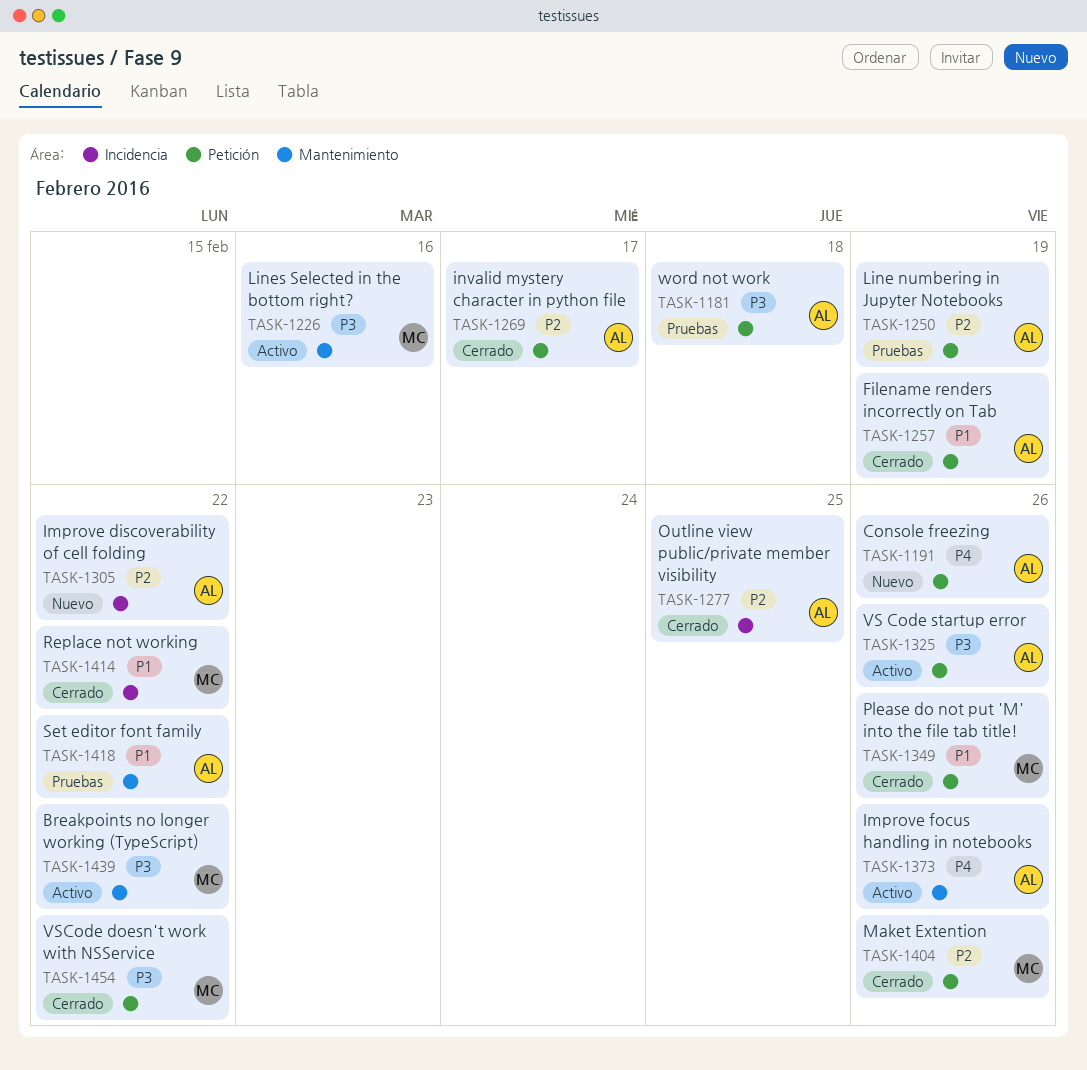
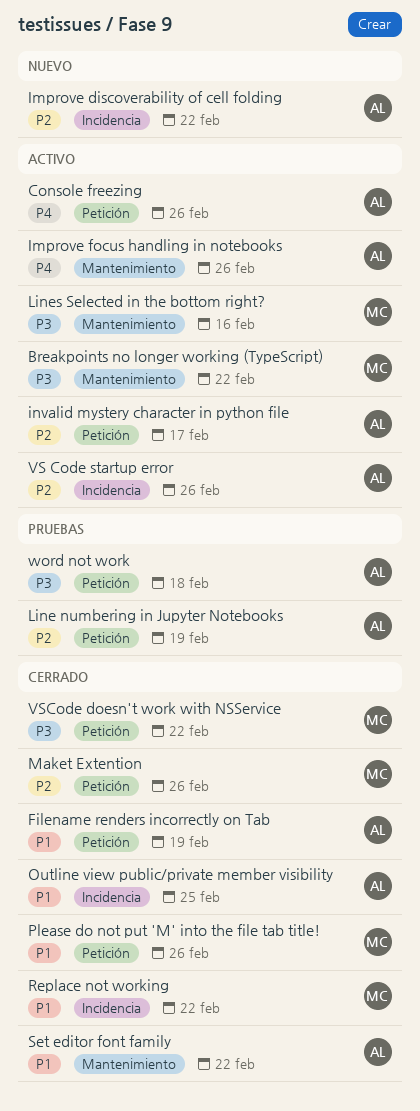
Console freezing, status: Nuevo -> Activo
invalid mystery character in python file, status: Cerrado -> Activo
Outline view public/private member visibility, priority: P2 -> P1
Set editor font family, status: Pruebas -> Cerrado
VS Code startup error, priority: P3 -> P2
VS Code startup error, label: Petición -> Incidencia

